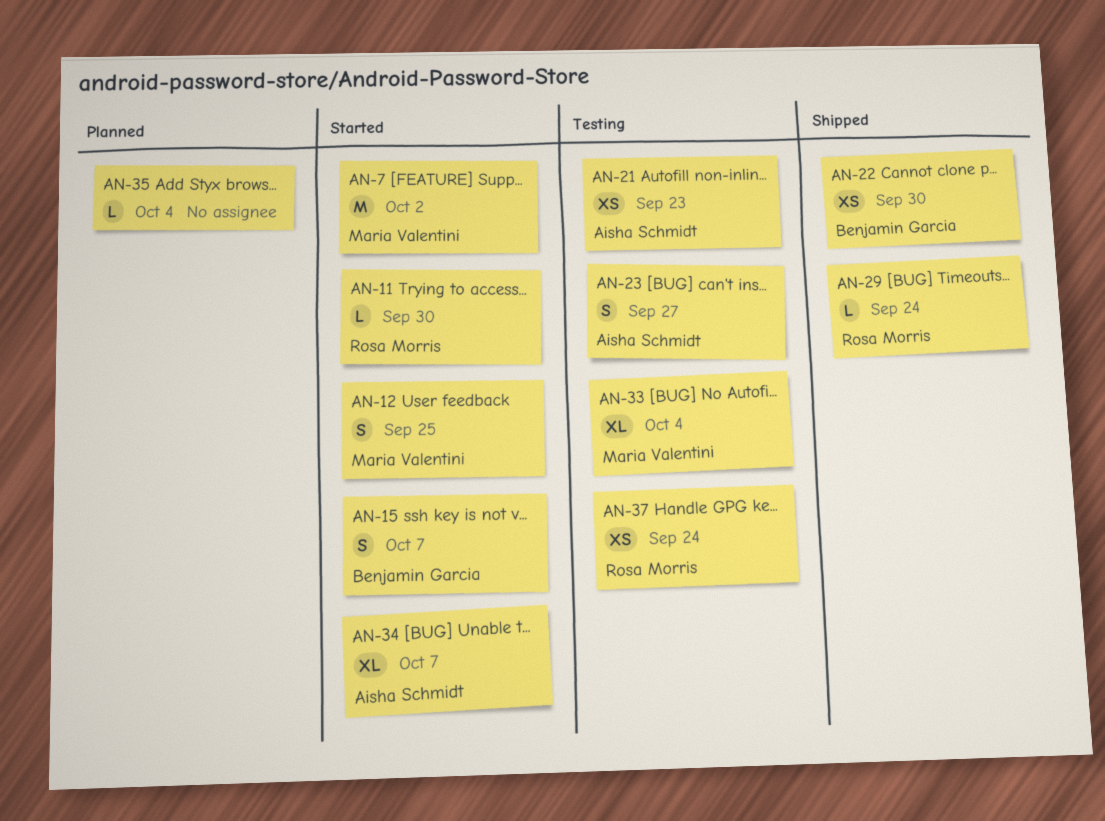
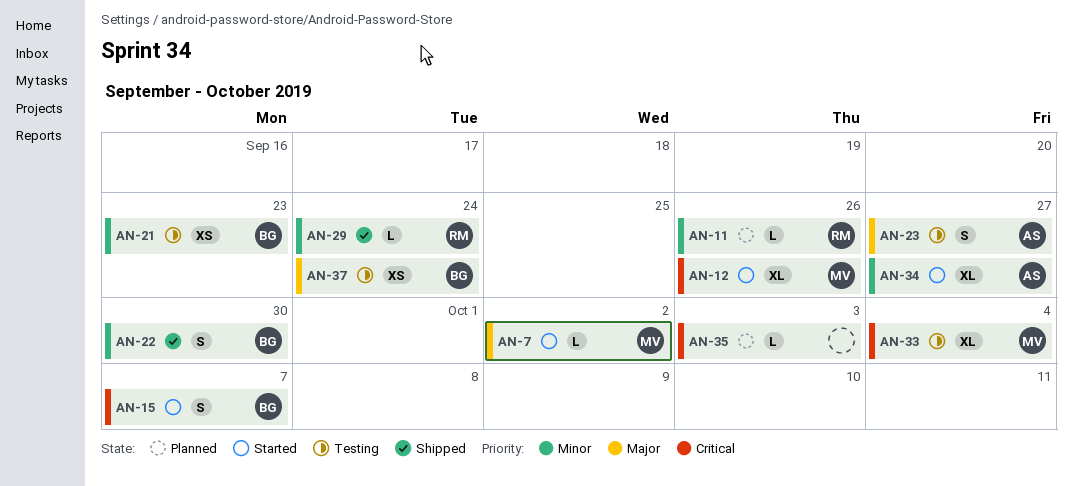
AN-7, estimate: M -> L
AN-11, status: Started -> Planned
AN-11, due: Sep 30 -> Sep 26
AN-12, estimate: S -> XL
AN-12, due: Sep 25 -> Sep 26
AN-21, owner: Aisha Schmidt -> Benjamin Garcia
AN-22, estimate: XS -> S
AN-34, due: Oct 7 -> Sep 27
AN-35, due: Oct 4 -> Oct 3
AN-37, owner: Rosa Morris -> Benjamin Garcia

